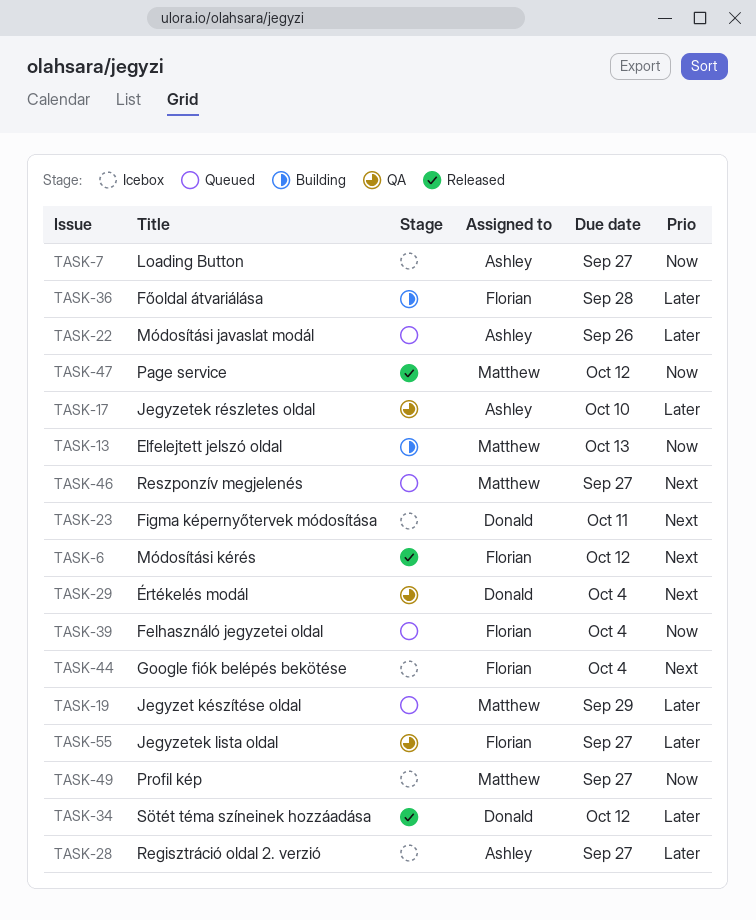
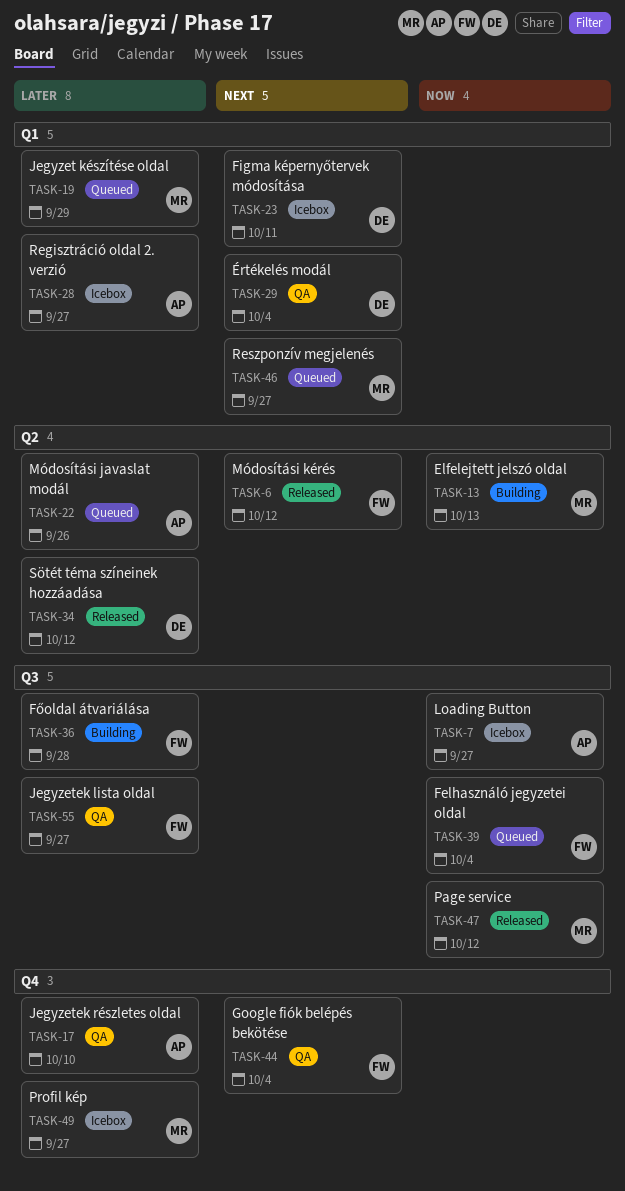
TASK-44, status: Icebox -> QA
TASK-49, priority: Now -> Later

